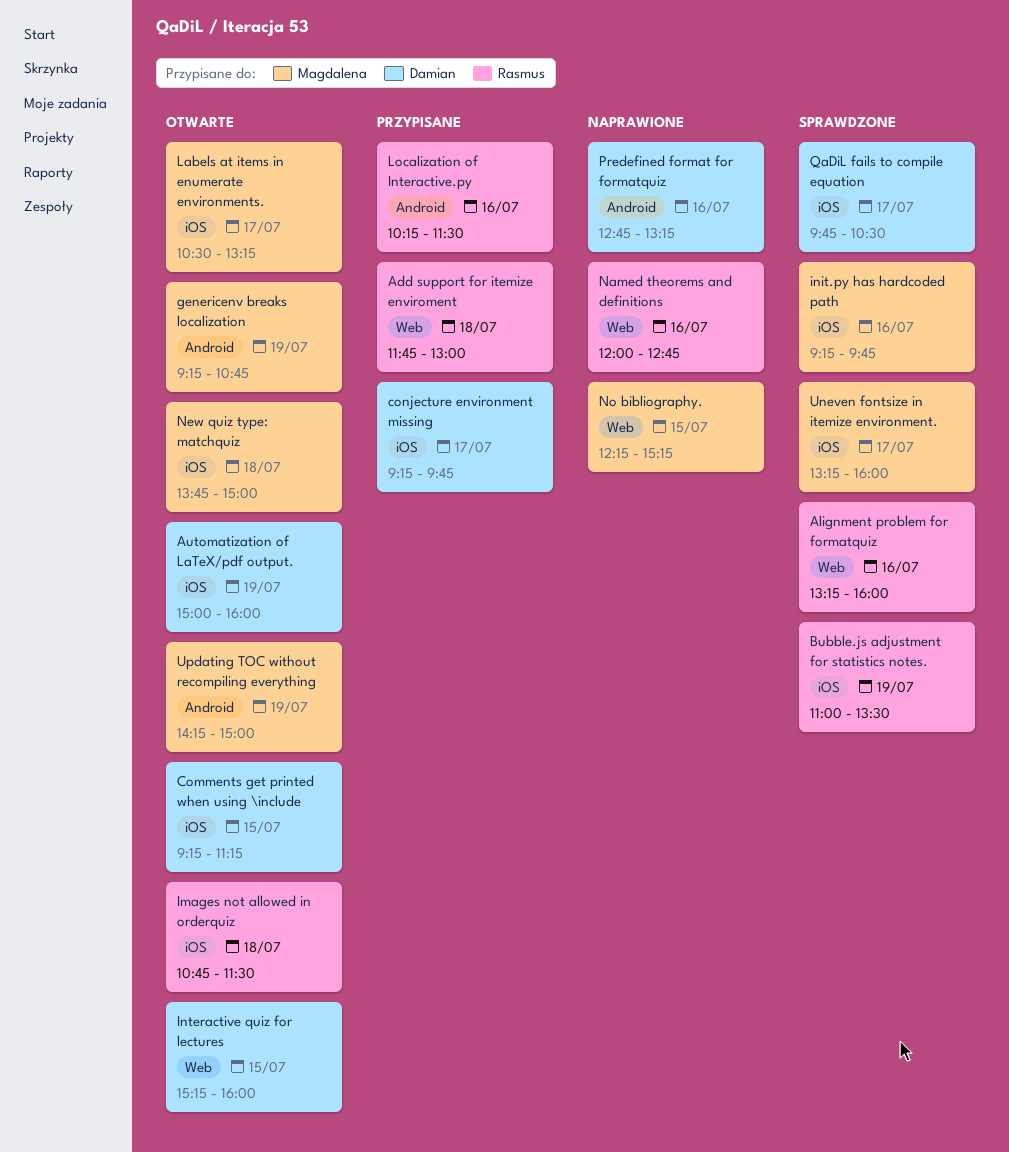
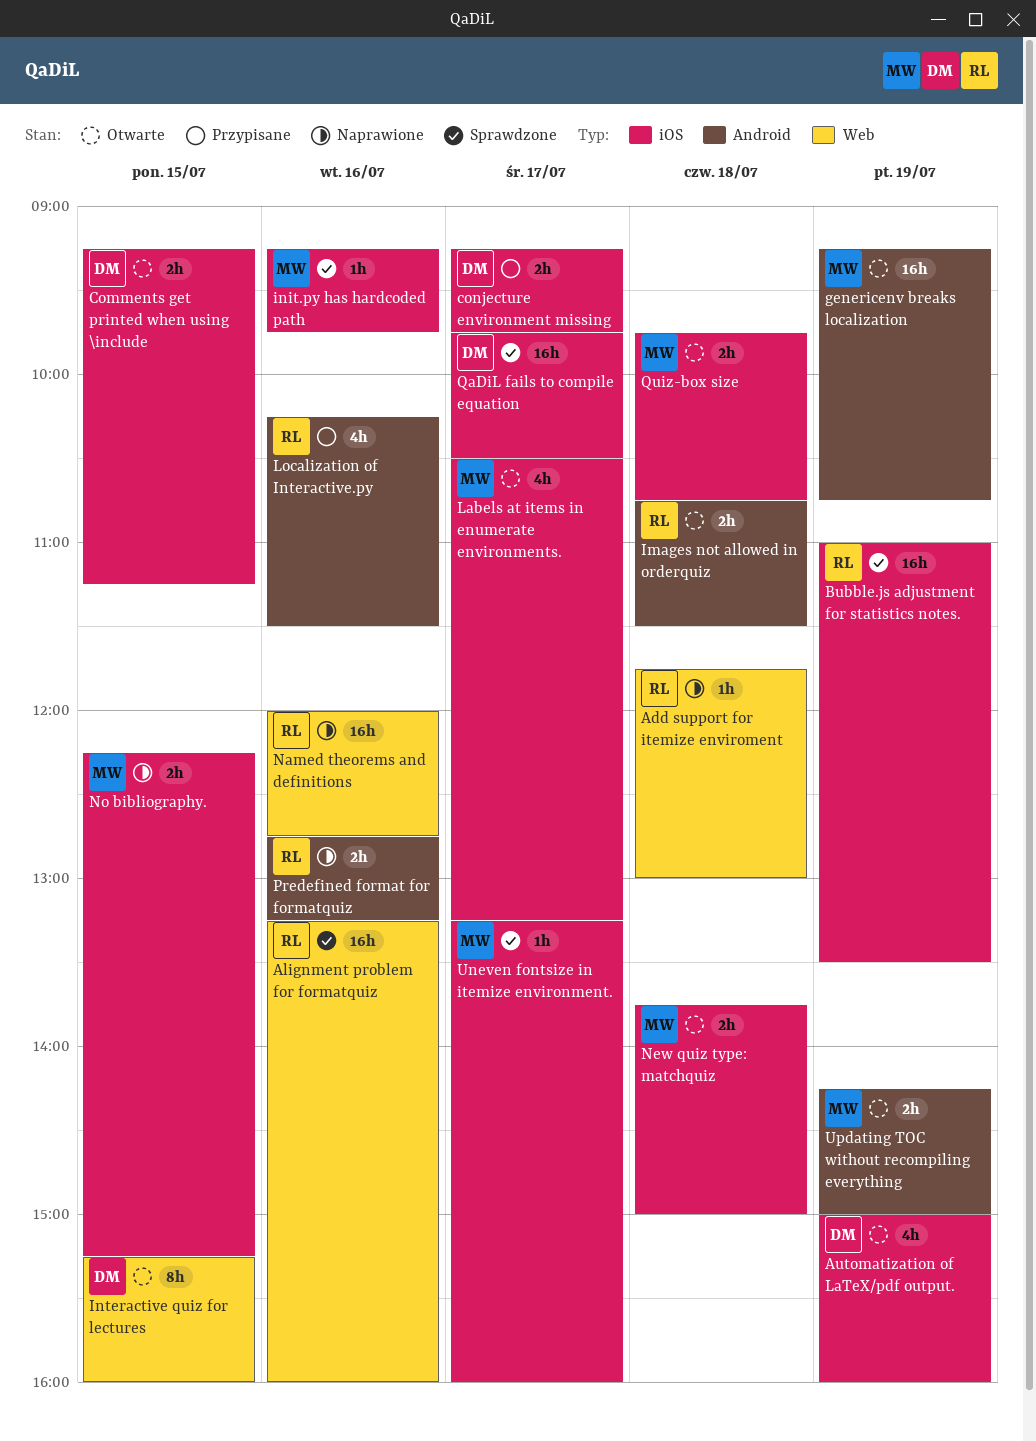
Add support for itemize enviroment, status: Przypisane -> Naprawione
Images not allowed in orderquiz, label: iOS -> Android
No bibliography., label: Web -> iOS
Predefined format for formatquiz, owner: Damian -> Rasmus
Quiz-box size: none -> present

